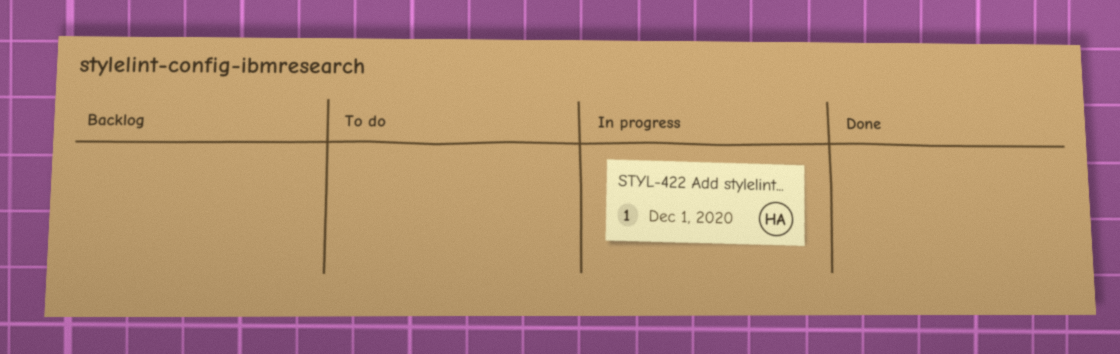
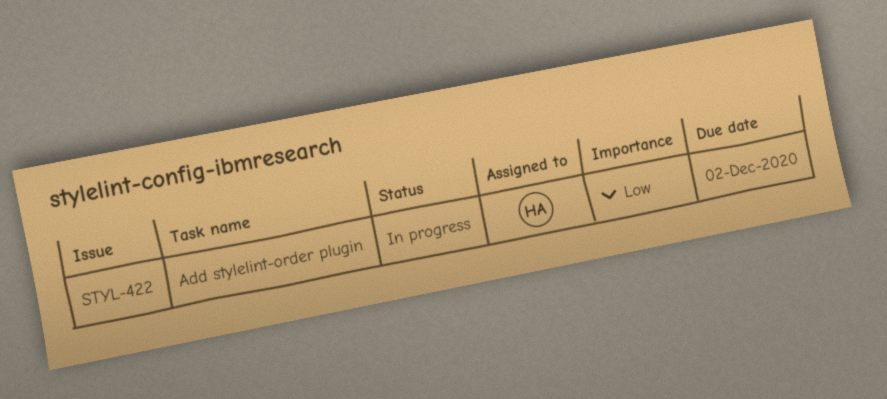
STYL-422, due: Dec 1 -> Dec 2

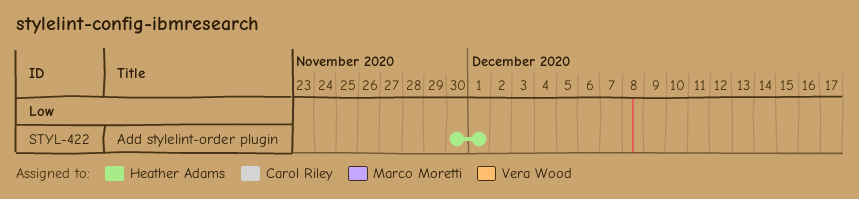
STYL-422, due: Dec 2 -> Dec 1

